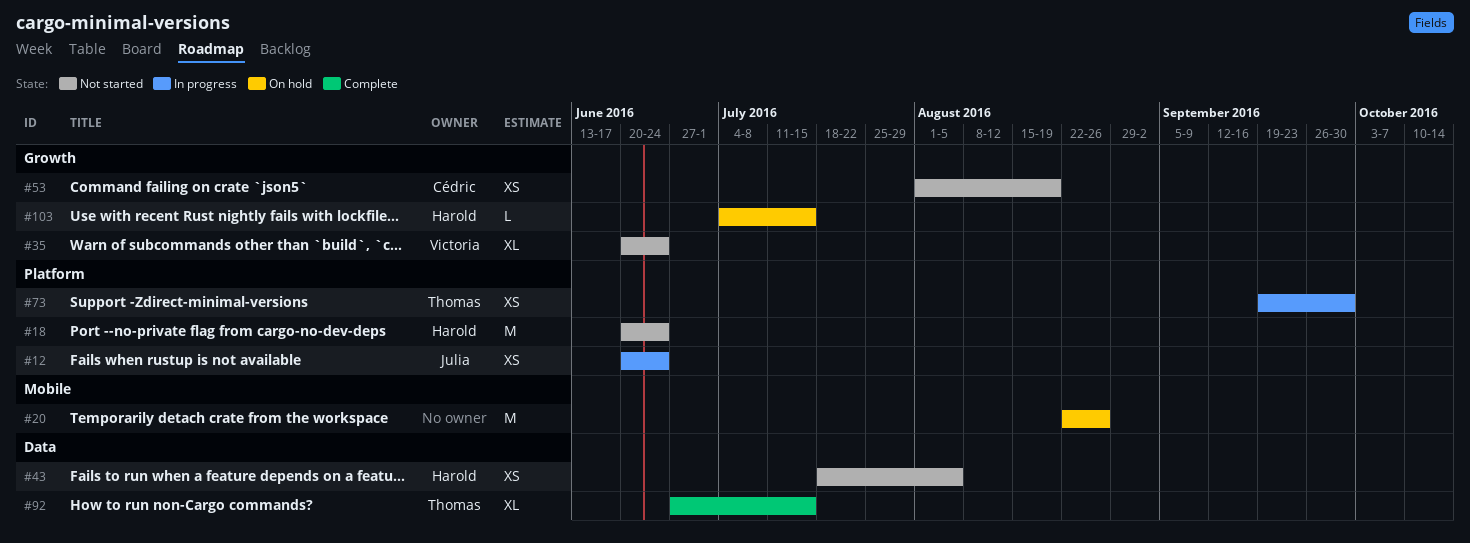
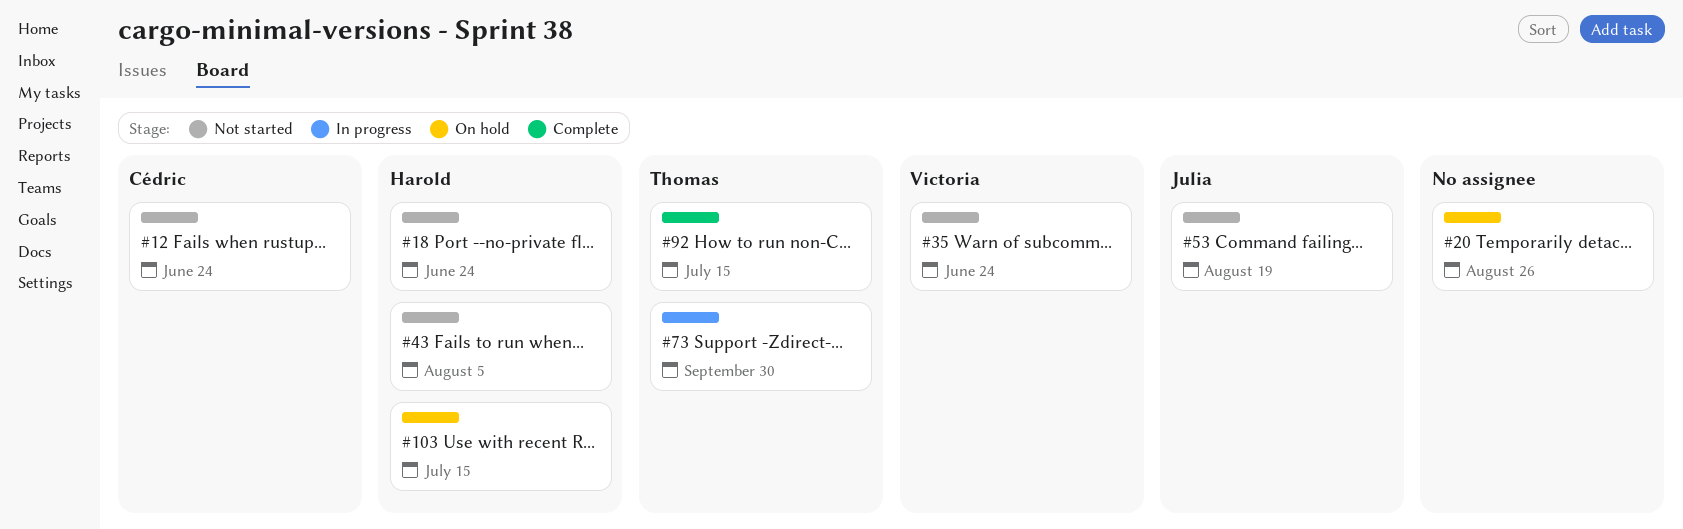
#12, status: In progress -> Not started
#12, owner: Julia -> Cédric
#53, owner: Cédric -> Julia

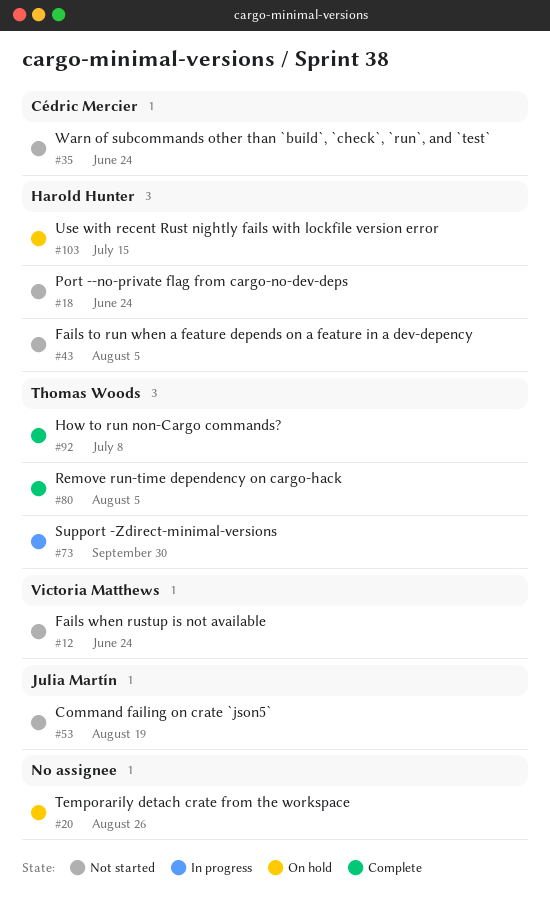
#12, owner: Cédric Mercier -> Victoria Matthews
#35, owner: Victoria Matthews -> Cédric Mercier
#80: none -> present
#92, due: Jul 15 -> Jul 8

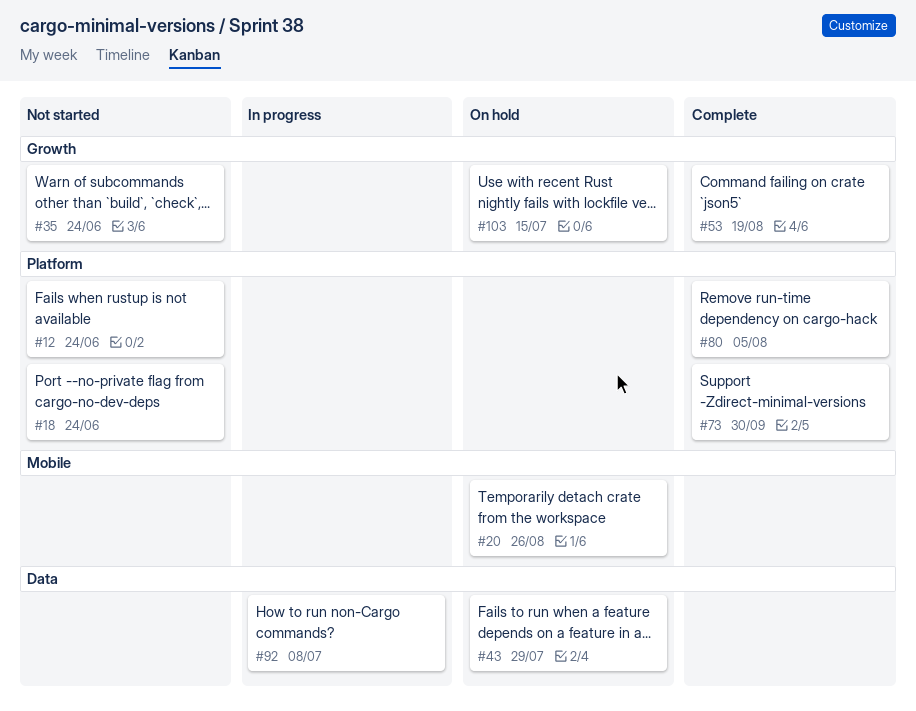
#43, status: Not started -> On hold
#43, due: Aug 5 -> Jul 29
#53, status: Not started -> Complete
#73, status: In progress -> Complete
#92, status: Complete -> In progress

